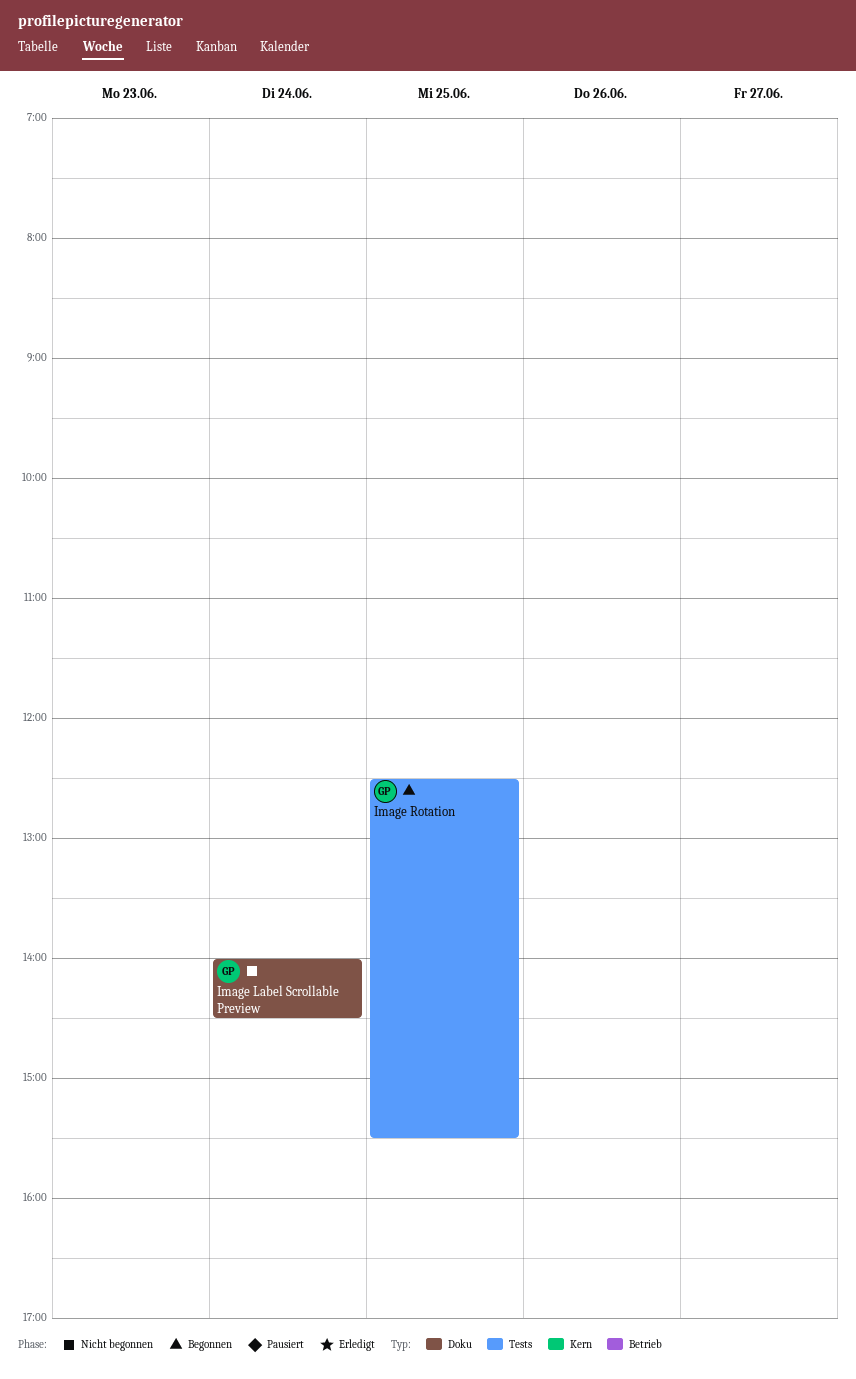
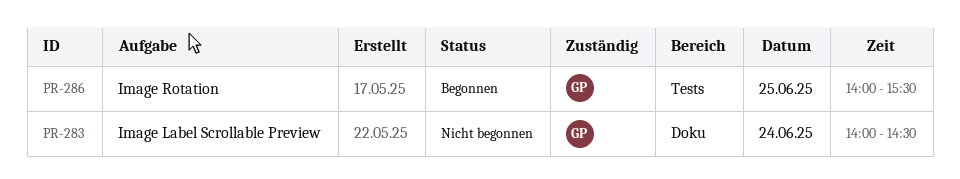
Image Rotation, begins: 12:30 -> 14:00

